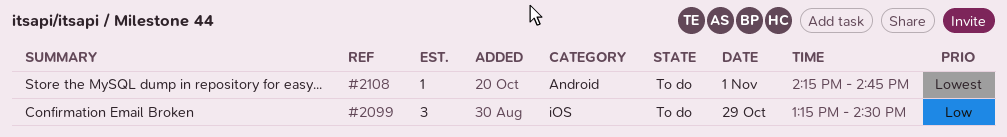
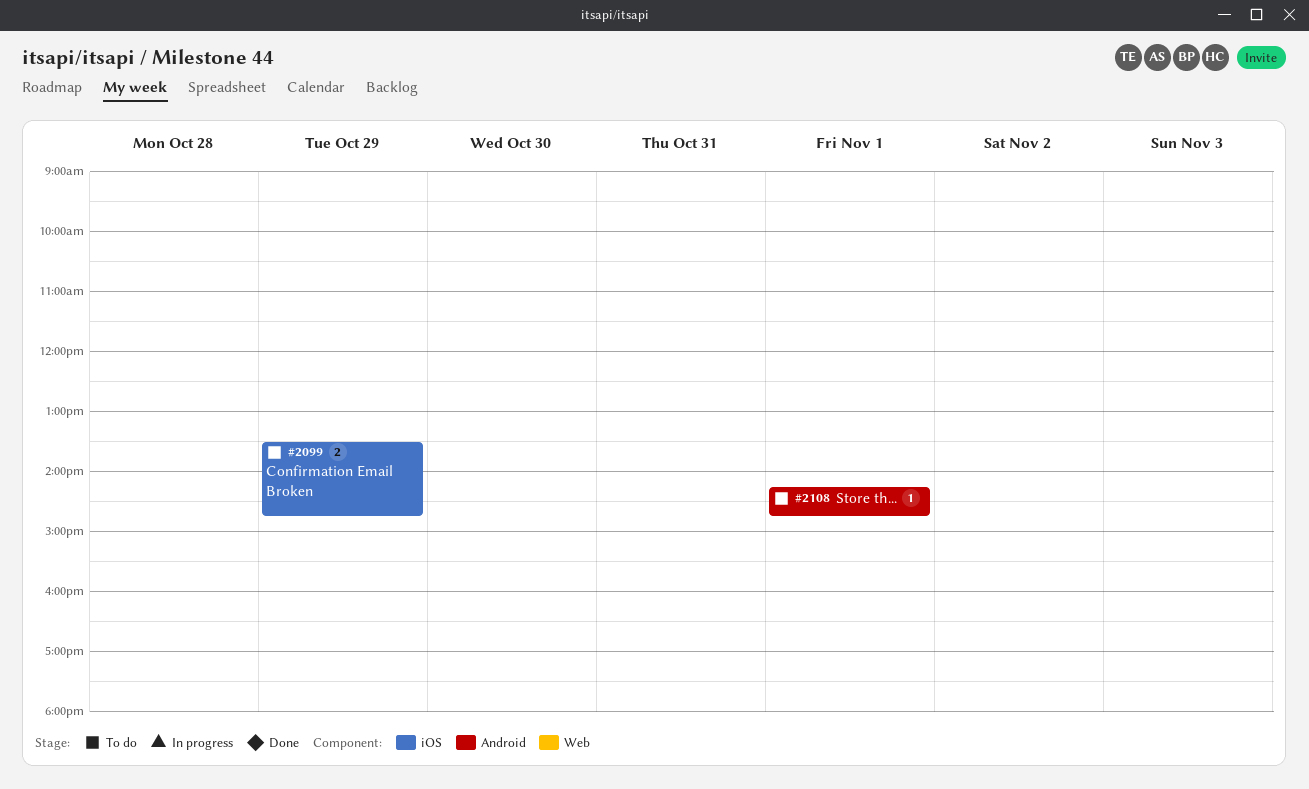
#2099, estimate: 3 -> 2
#2099, begins: 13:15 -> 13:30
#2099, ends: 14:30 -> 14:45

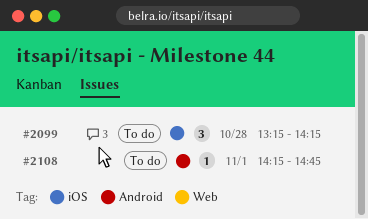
#2099, estimate: 2 -> 3
#2099, day: Oct 29 -> Oct 28
#2099, begins: 13:30 -> 13:15
#2099, ends: 14:45 -> 14:15

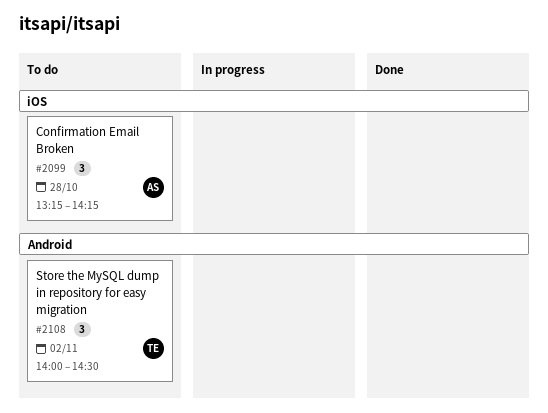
#2108, estimate: 1 -> 3
#2108, day: Nov 1 -> Nov 2
#2108, begins: 14:15 -> 14:00
#2108, ends: 14:45 -> 14:30

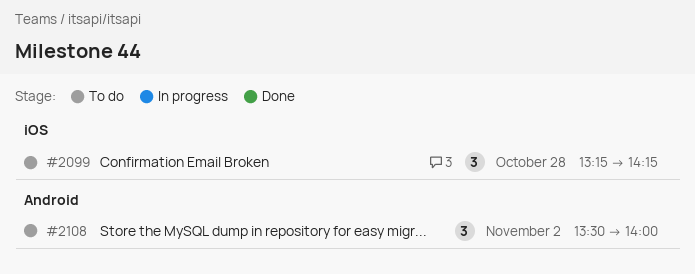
#2108, begins: 14:00 -> 13:30
#2108, ends: 14:30 -> 14:00

